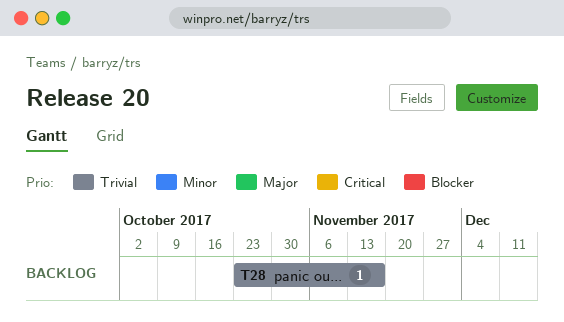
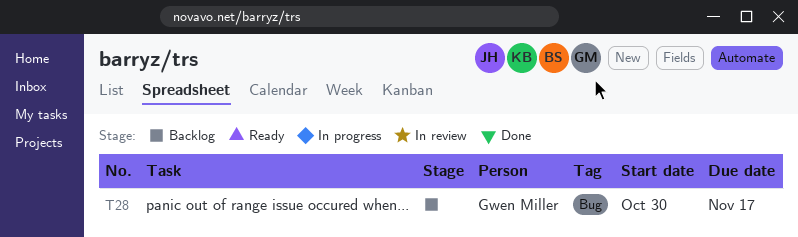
T28, start: Oct 23 -> Oct 30

